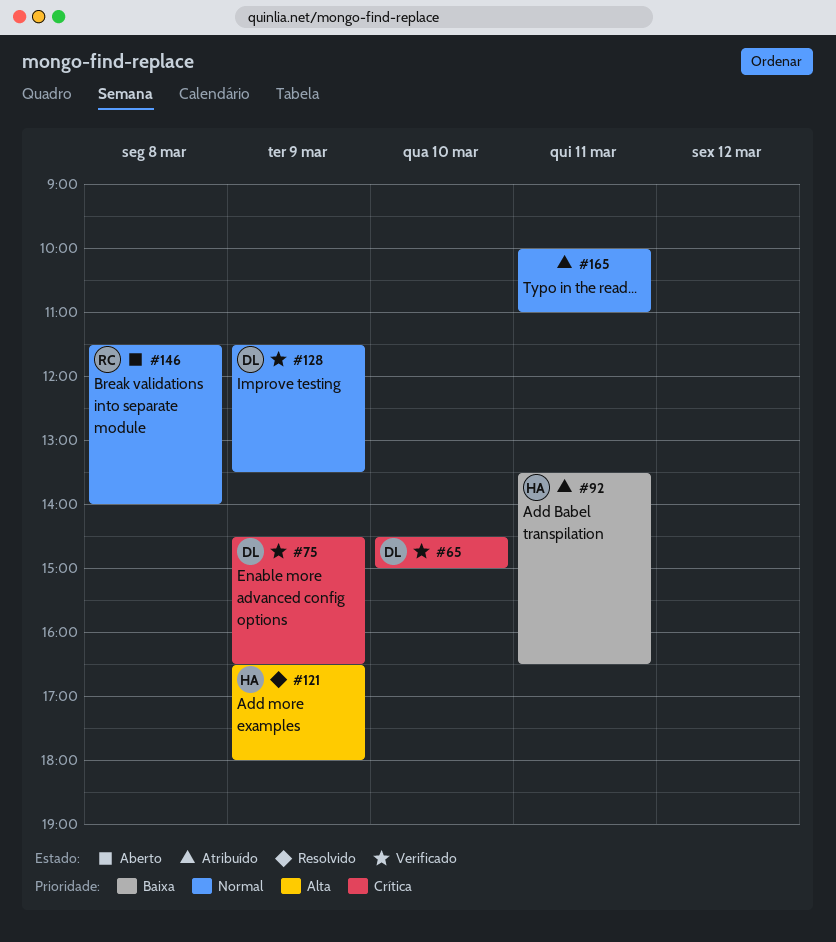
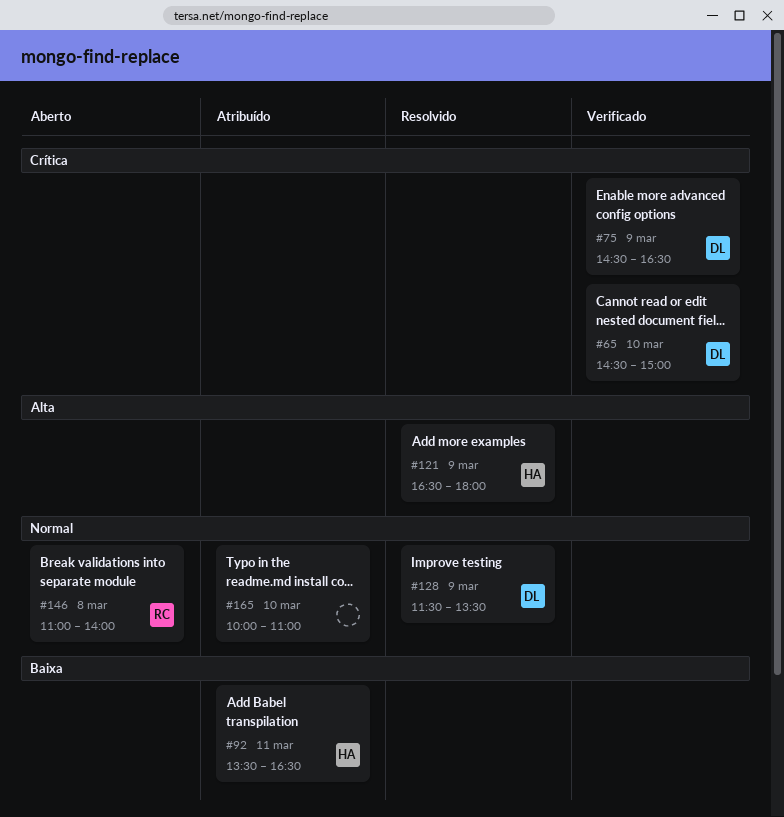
#128, status: Verificado -> Resolvido
#146, begins: 11:30 -> 11:00
#165, day: Mar 11 -> Mar 10

